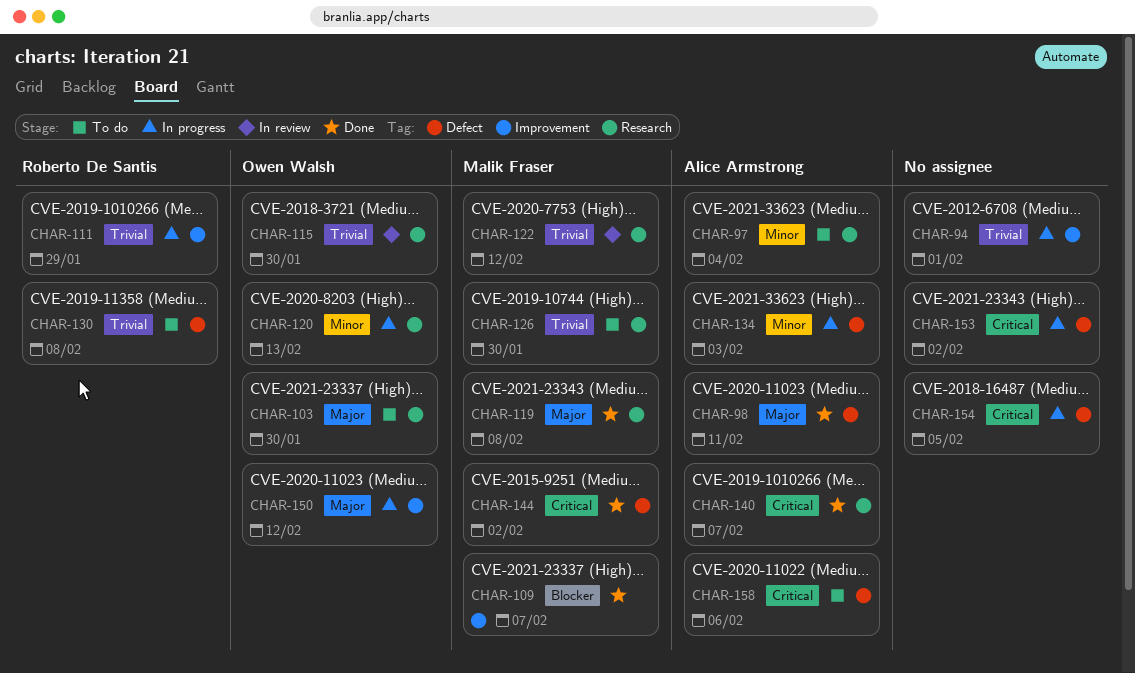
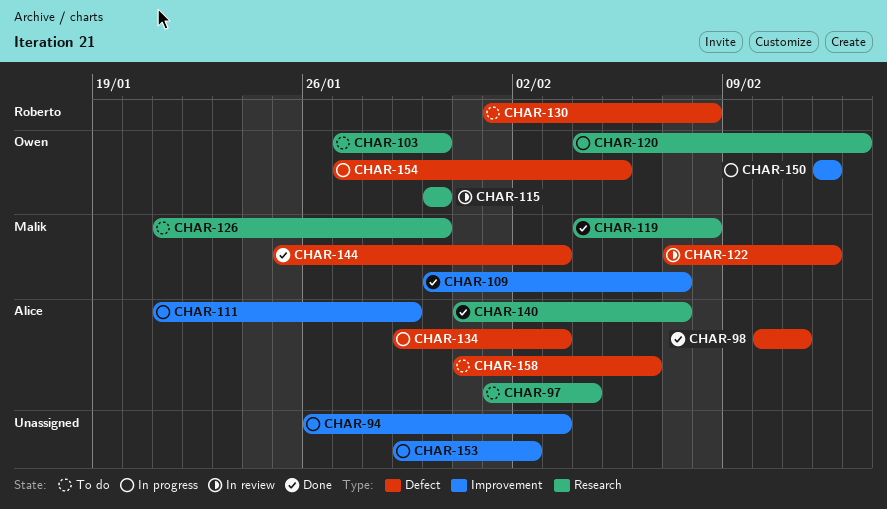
CHAR-94, due: Feb 1 -> Feb 3
CHAR-111, owner: Roberto De Santis -> Alice Armstrong
CHAR-122, label: Research -> Defect
CHAR-144, due: Feb 2 -> Feb 3
CHAR-153, label: Defect -> Improvement
CHAR-154, owner: none -> Owen Walsh

